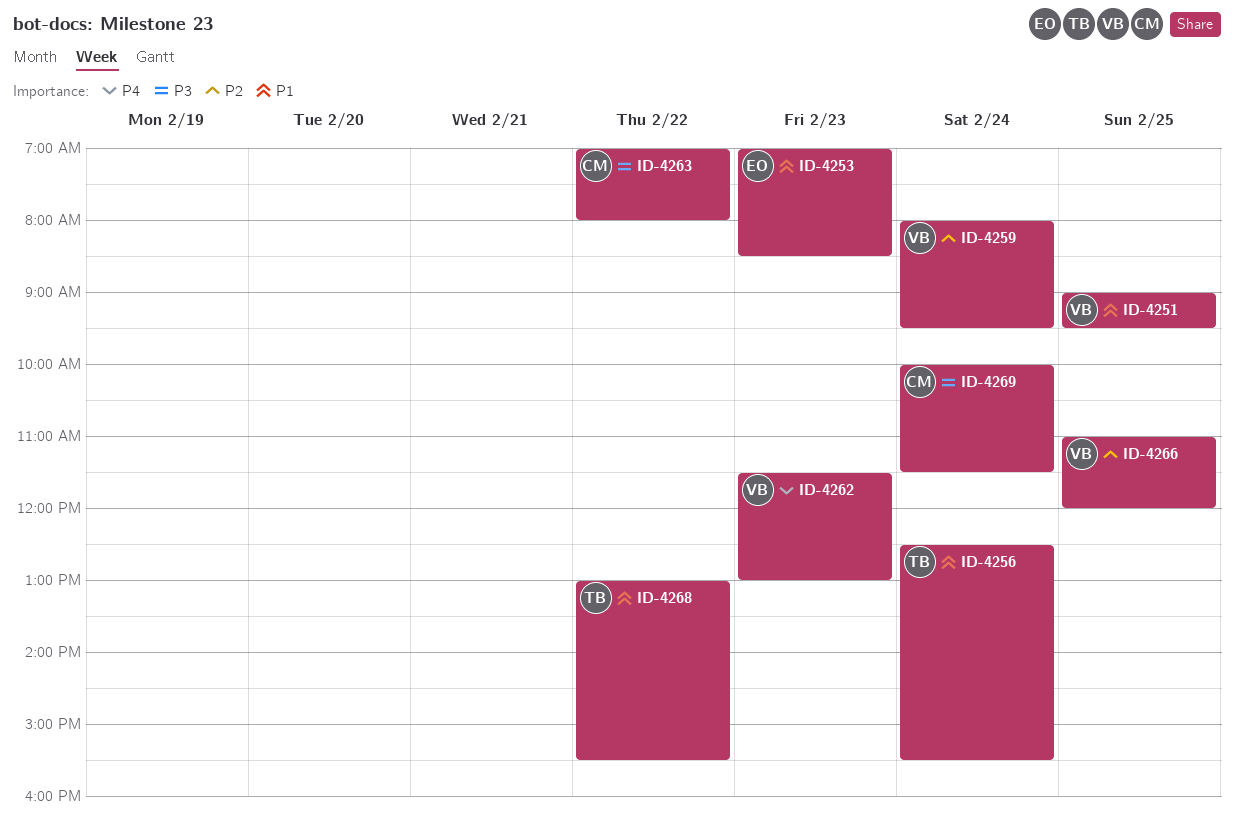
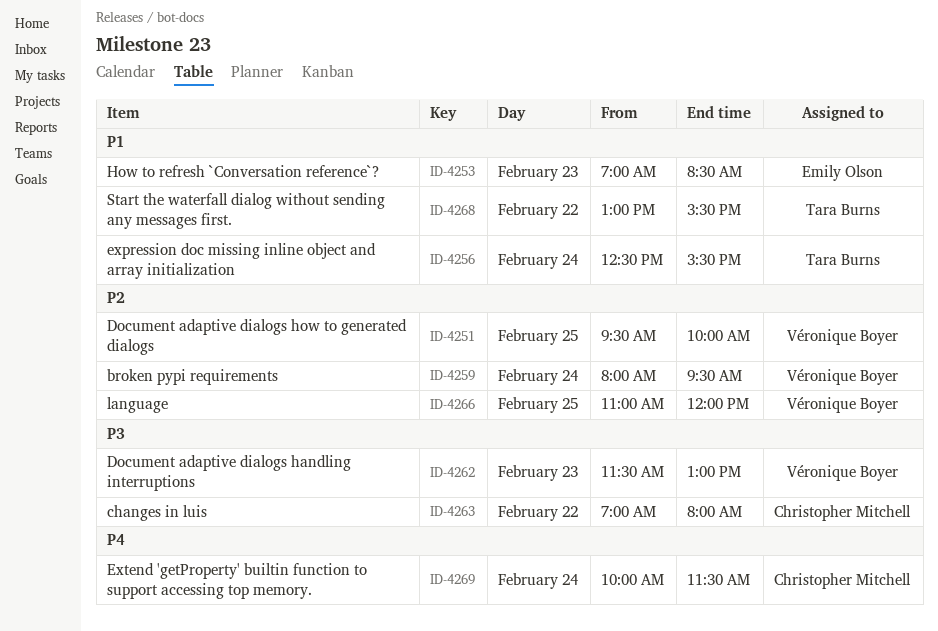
ID-4251, priority: P1 -> P2
ID-4251, begins: 09:00 -> 09:30
ID-4251, ends: 09:30 -> 10:00
ID-4262, priority: P4 -> P3
ID-4269, priority: P3 -> P4

